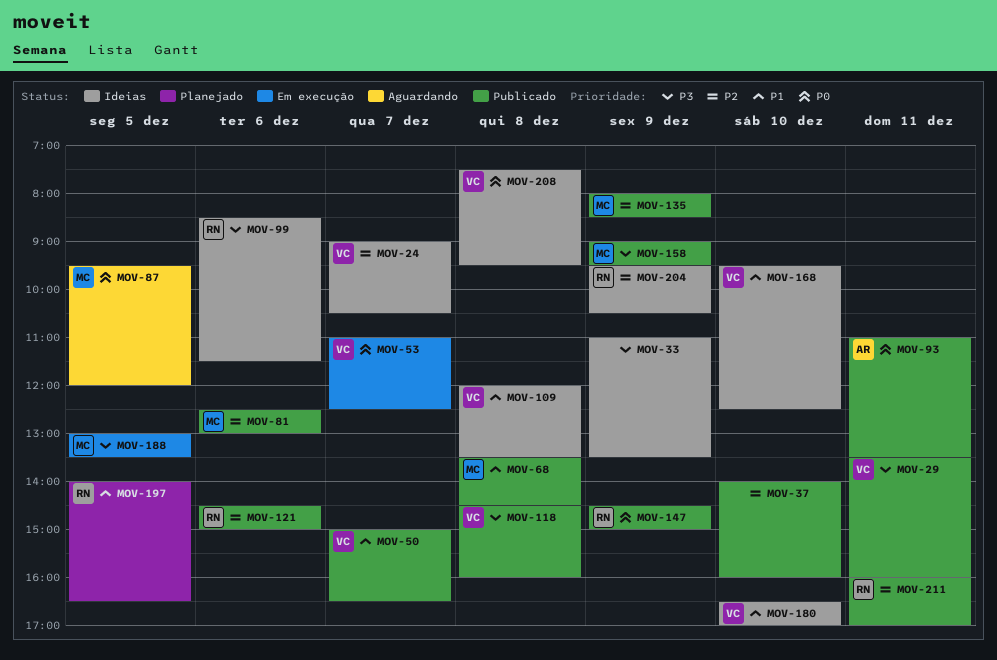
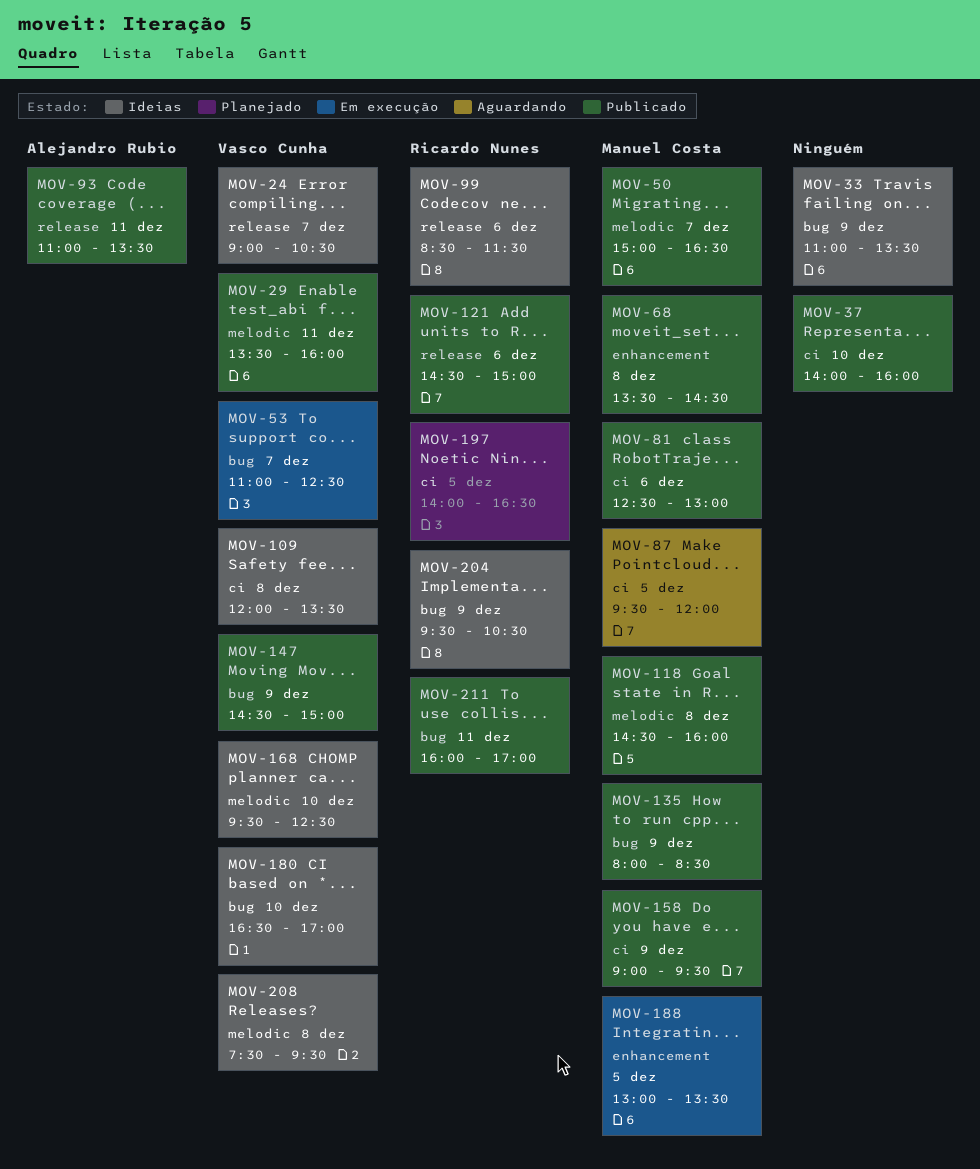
MOV-50, owner: Vasco Cunha -> Manuel Costa
MOV-118, owner: Vasco Cunha -> Manuel Costa
MOV-147, owner: Ricardo Nunes -> Vasco Cunha

